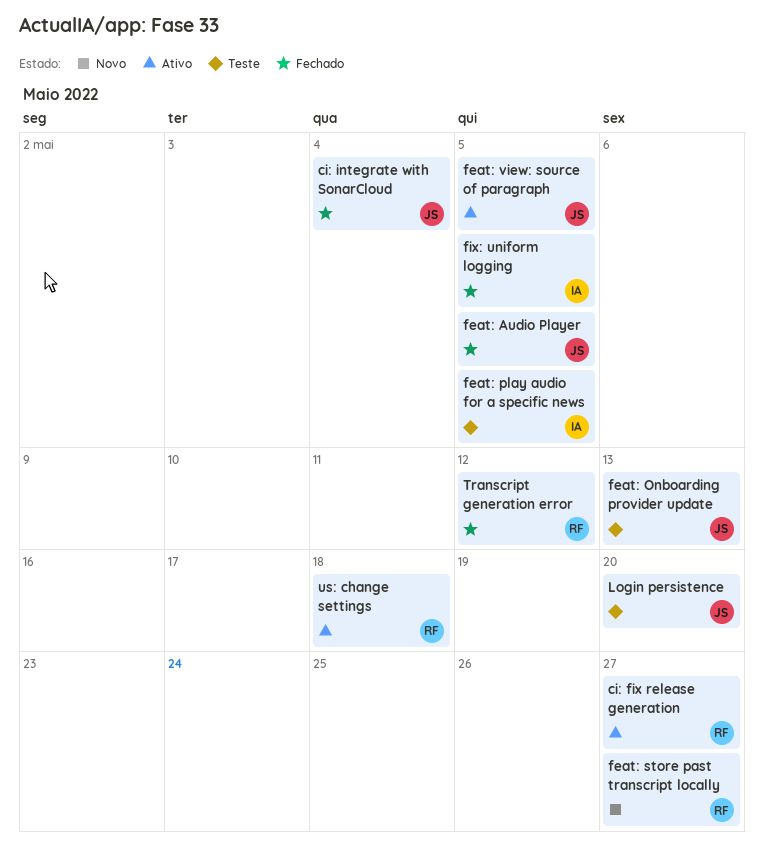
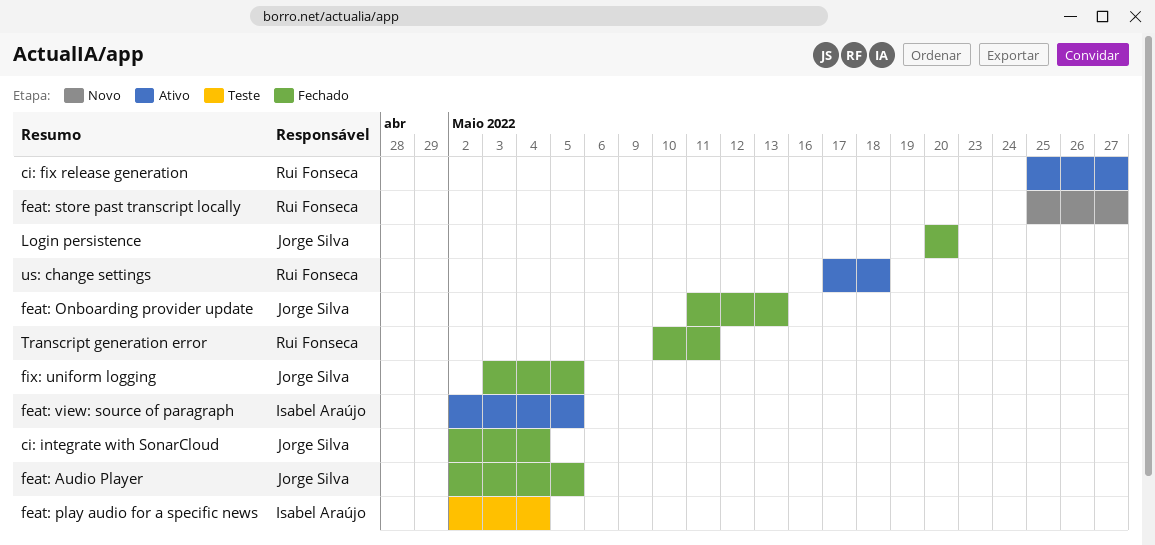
feat: Onboarding provider update, status: Teste -> Fechado
feat: play audio for a specific news, due: May 5 -> May 4
feat: view: source of paragraph, owner: Jorge Silva -> Isabel Araújo
fix: uniform logging, owner: Isabel Araújo -> Jorge Silva
Login persistence, status: Teste -> Fechado
Transcript generation error, due: May 12 -> May 11

